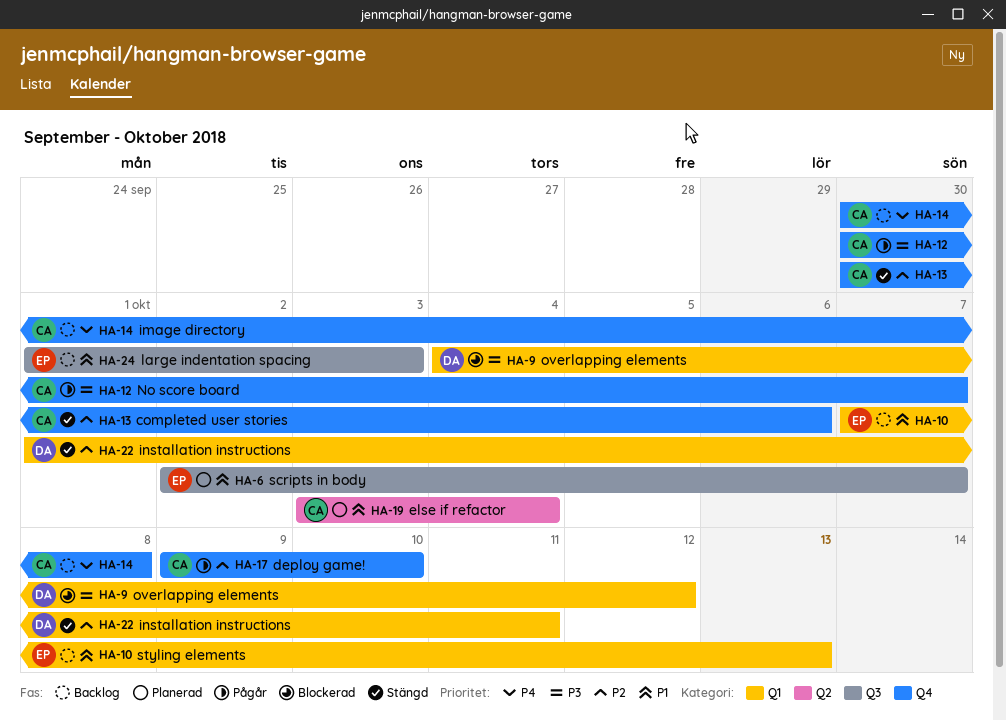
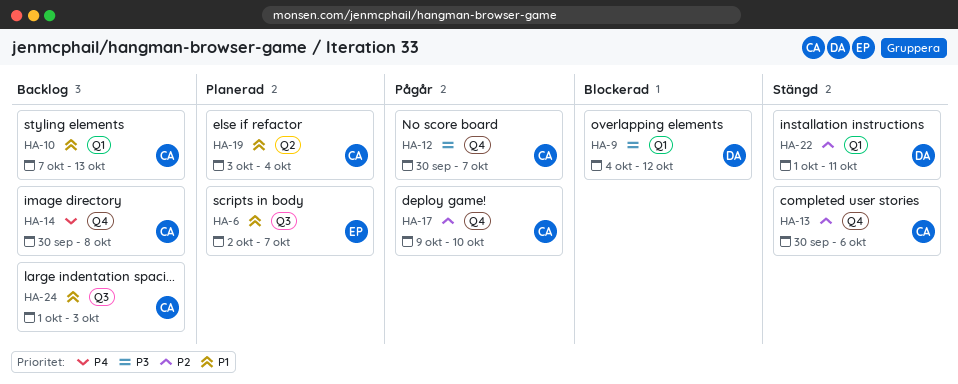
HA-10, owner: EP -> CA
HA-24, owner: EP -> CA

